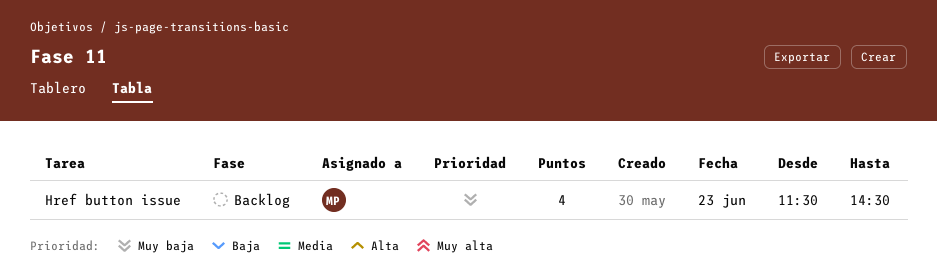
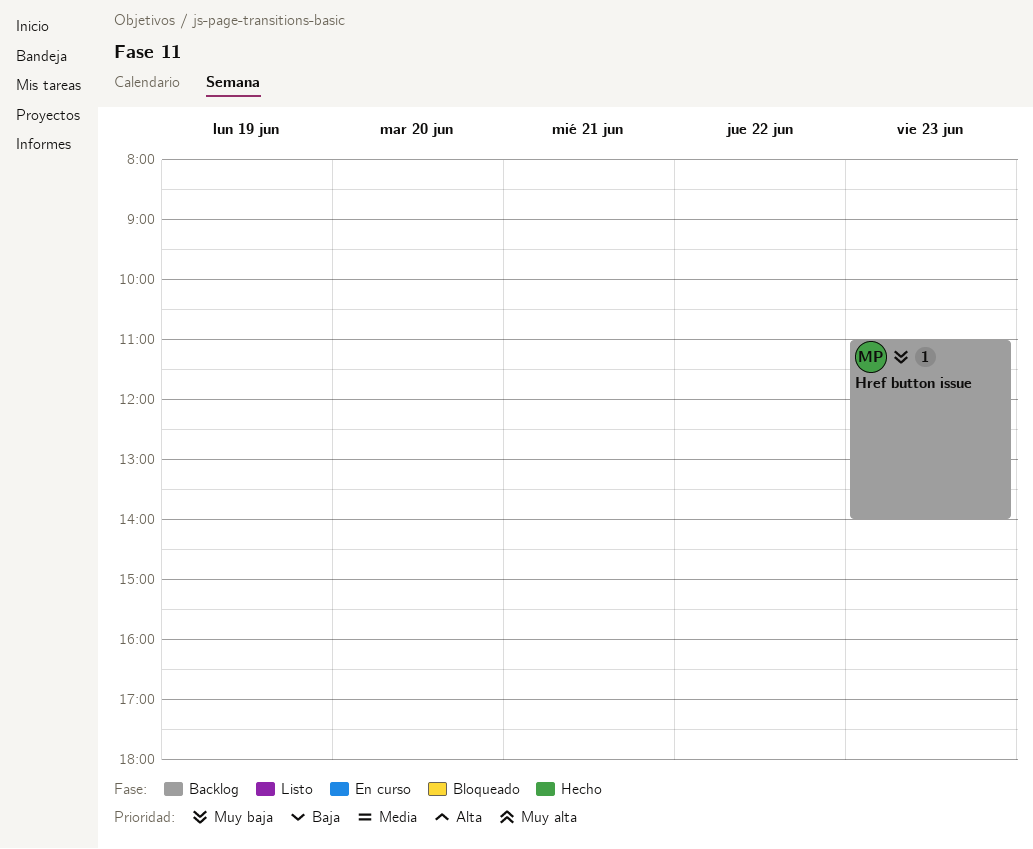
Href button issue, estimate: 4 -> 1
Href button issue, begins: 11:30 -> 11:00
Href button issue, ends: 14:30 -> 14:00

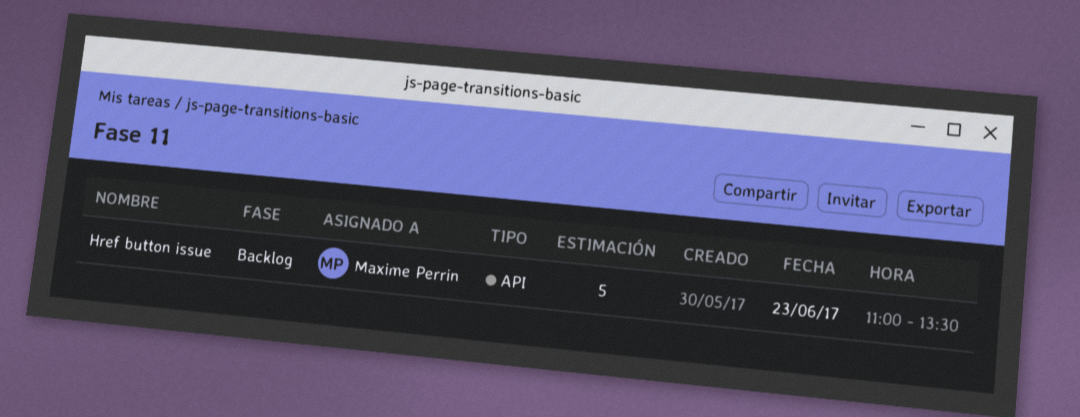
Href button issue, estimate: 1 -> 5
Href button issue, ends: 14:00 -> 13:30

